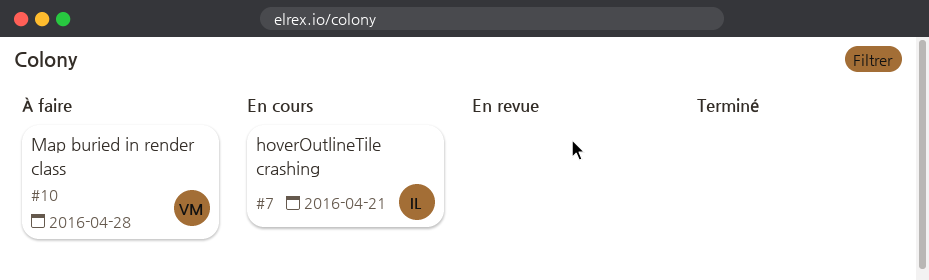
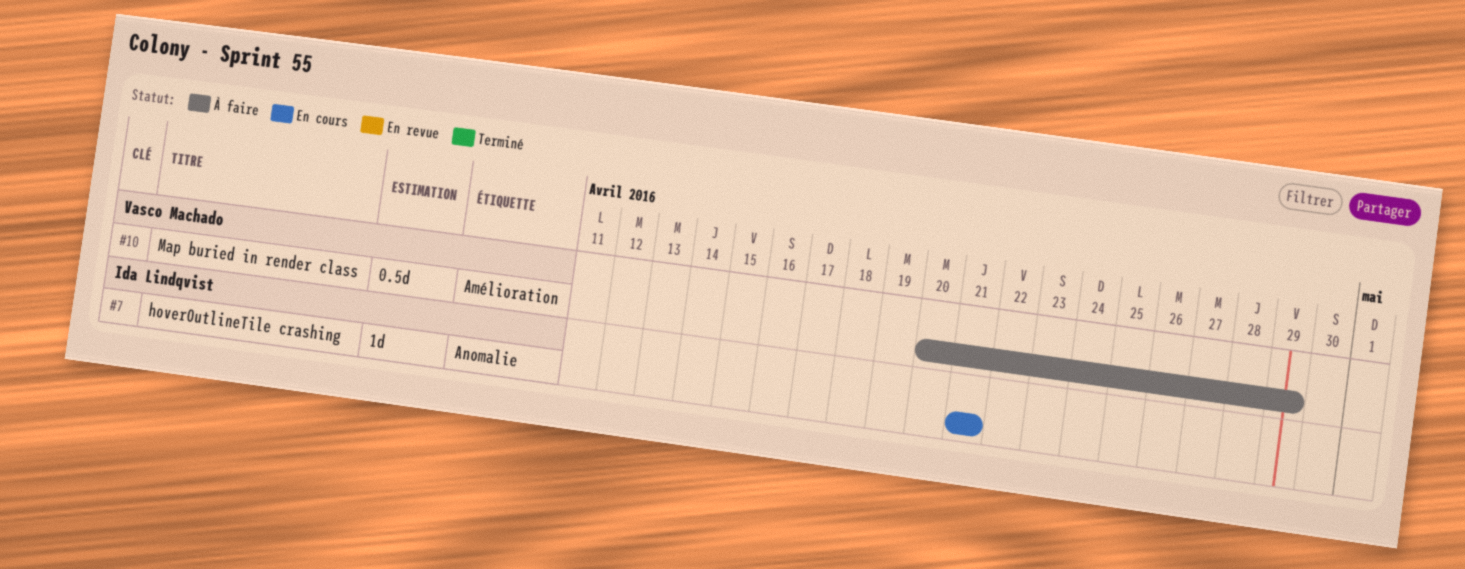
#10, due: Apr 28 -> Apr 29

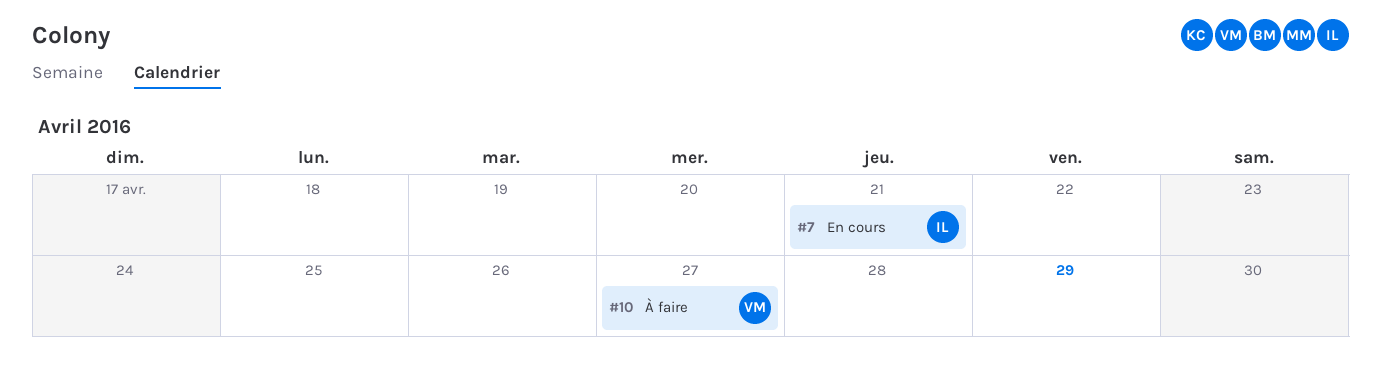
#10, due: Apr 29 -> Apr 27

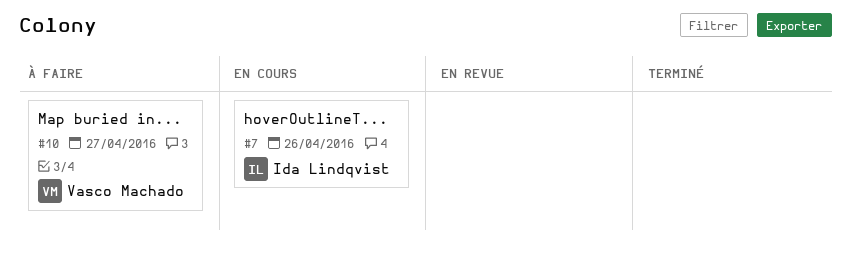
#7, due: Apr 21 -> Apr 26

